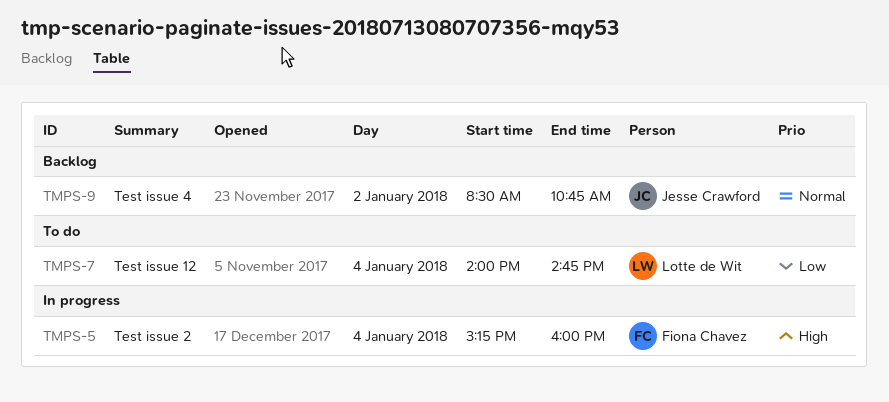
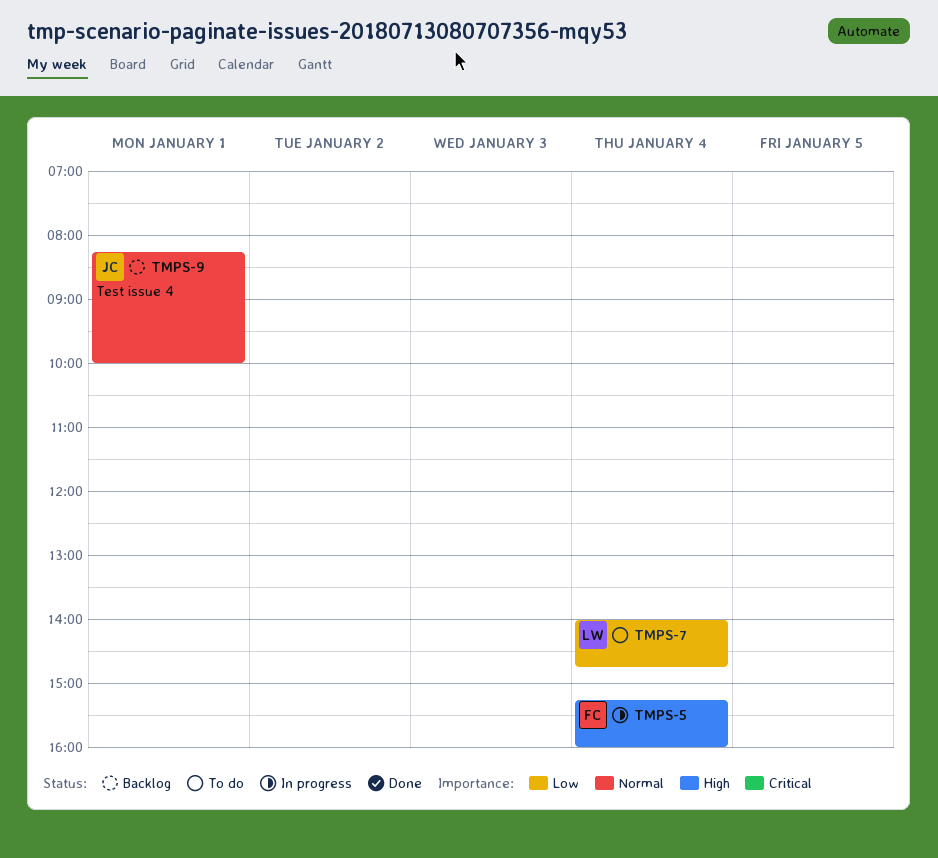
TMPS-9, day: Jan 2 -> Jan 1
TMPS-9, begins: 08:30 -> 08:15
TMPS-9, ends: 10:45 -> 10:00

